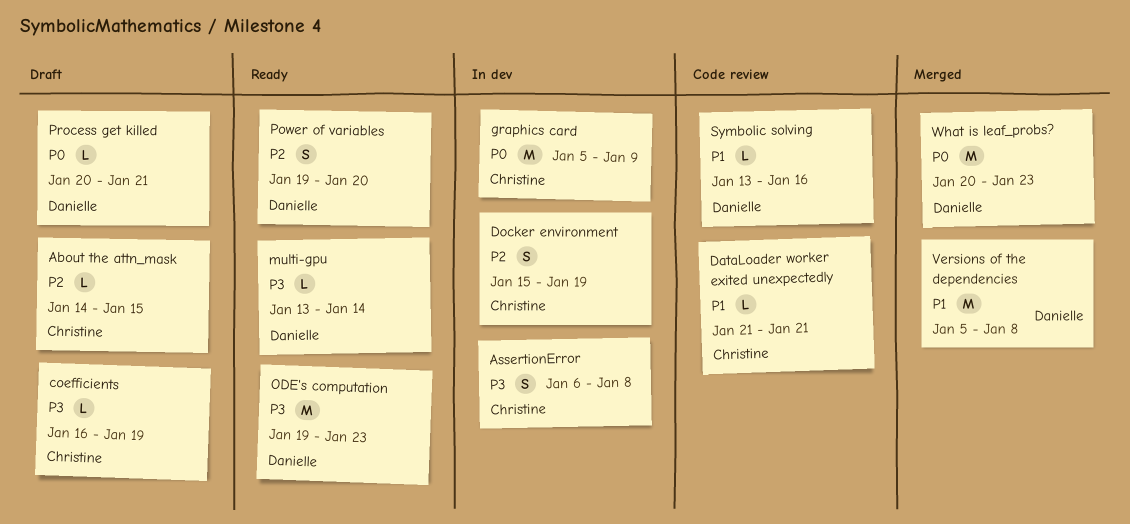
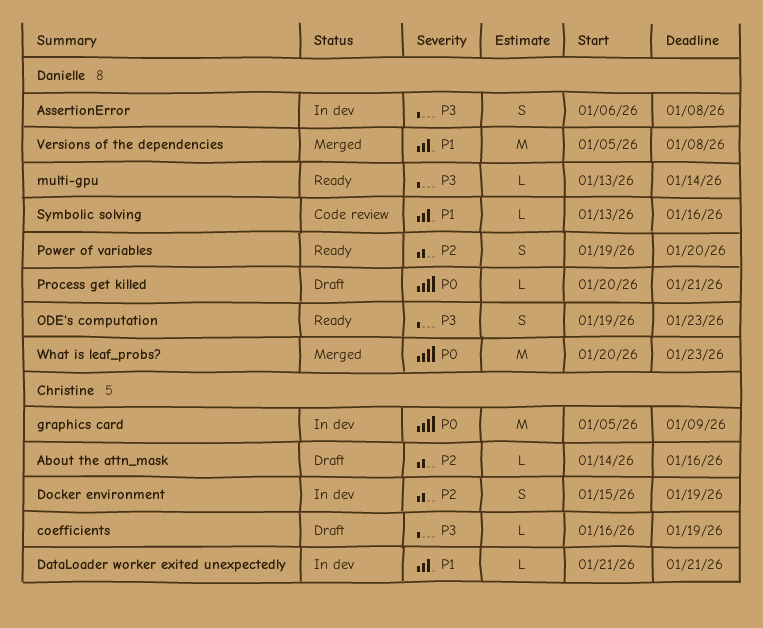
About the attn_mask, due: Jan 15 -> Jan 16
AssertionError, owner: Christine -> Danielle
DataLoader worker exited unexpectedly, status: Code review -> In dev
ODE's computation, estimate: M -> S

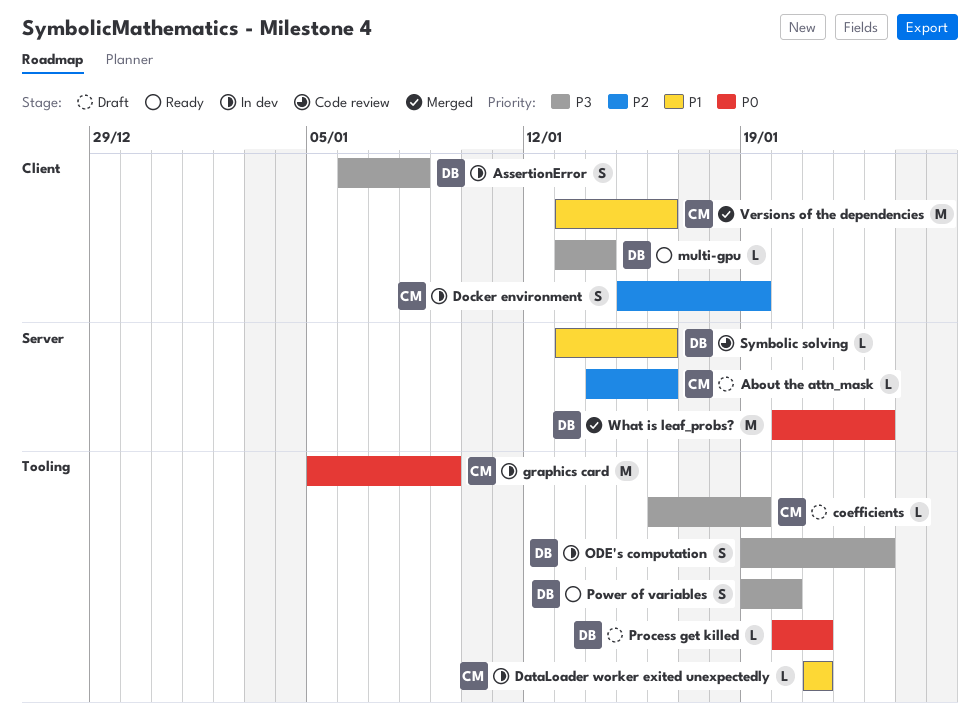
ODE's computation, status: Ready -> In dev
Power of variables, priority: P2 -> P3
Versions of the dependencies, owner: Danielle -> Christine
Versions of the dependencies, start: Jan 5 -> Jan 13
Versions of the dependencies, due: Jan 8 -> Jan 16

